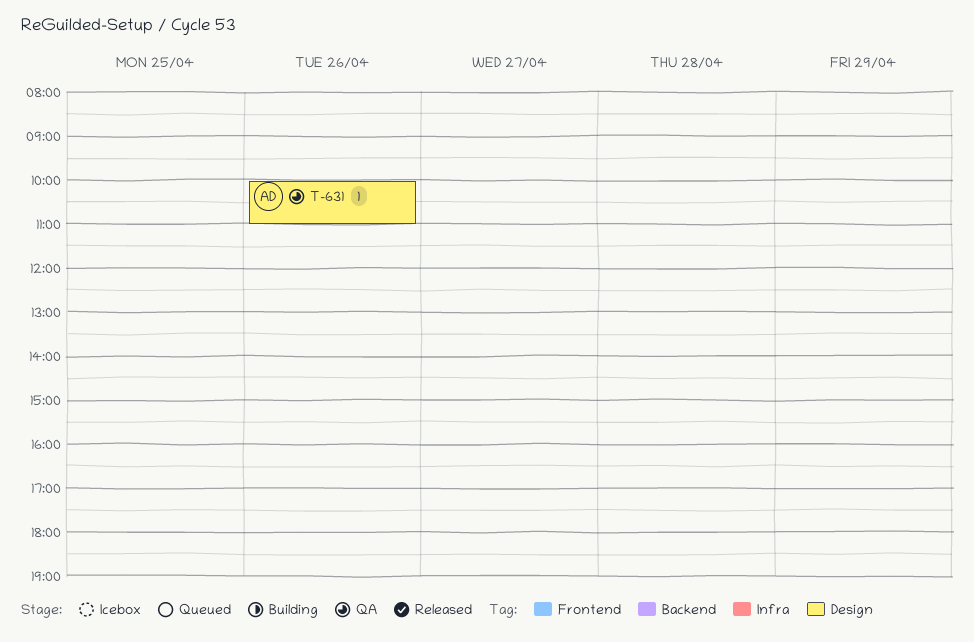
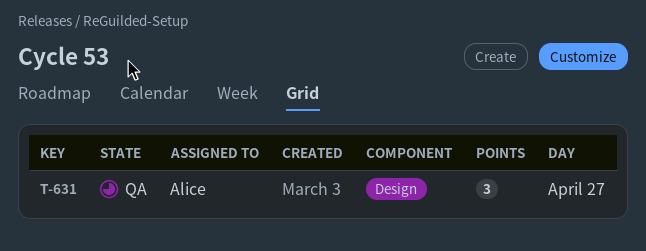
T-631, estimate: 1 -> 3
T-631, day: Apr 26 -> Apr 27

